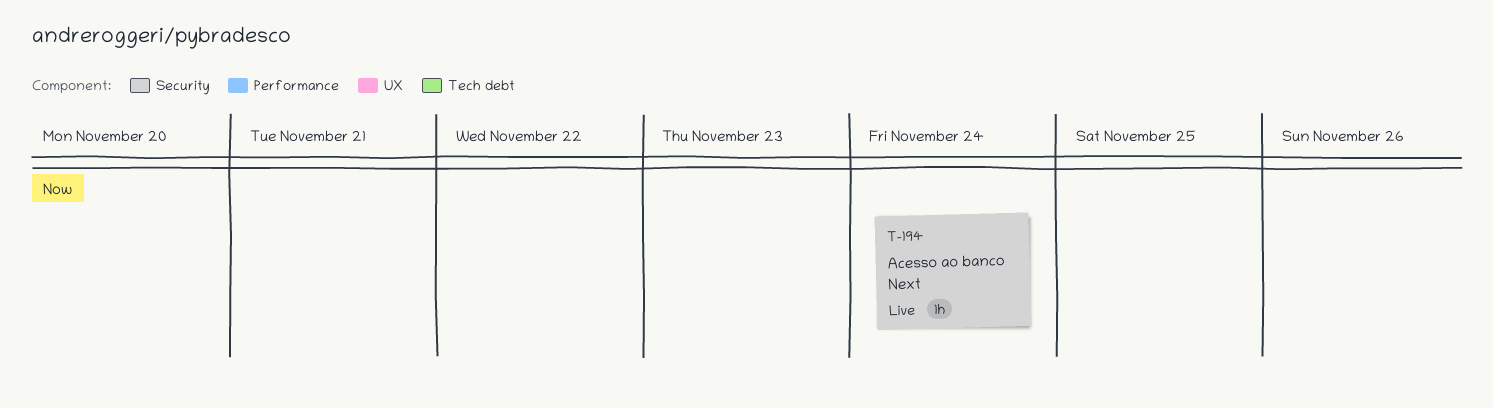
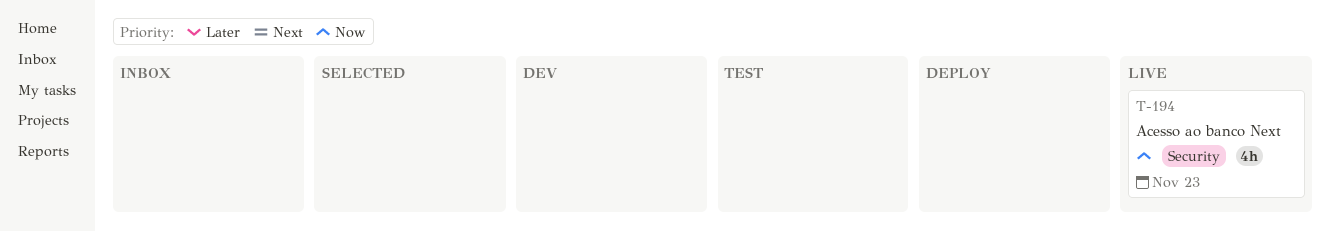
T-194, estimate: 1h -> 4h
T-194, due: Nov 24 -> Nov 23

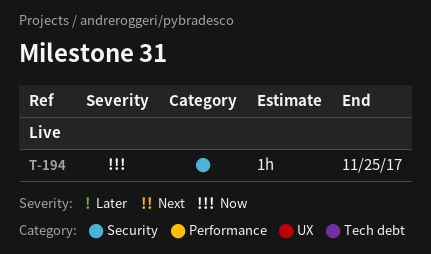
T-194, estimate: 4h -> 1h
T-194, due: Nov 23 -> Nov 25

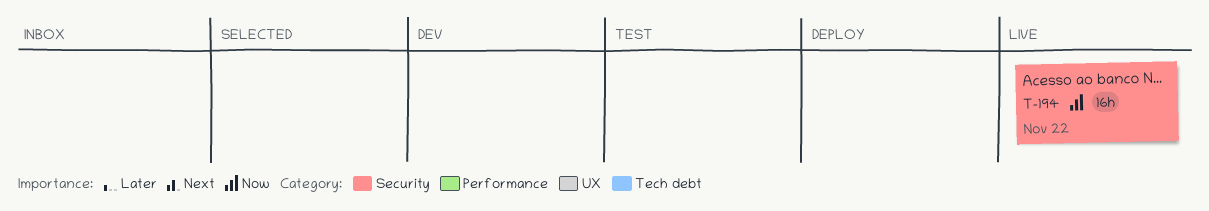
T-194, estimate: 1h -> 16h
T-194, due: Nov 25 -> Nov 22

